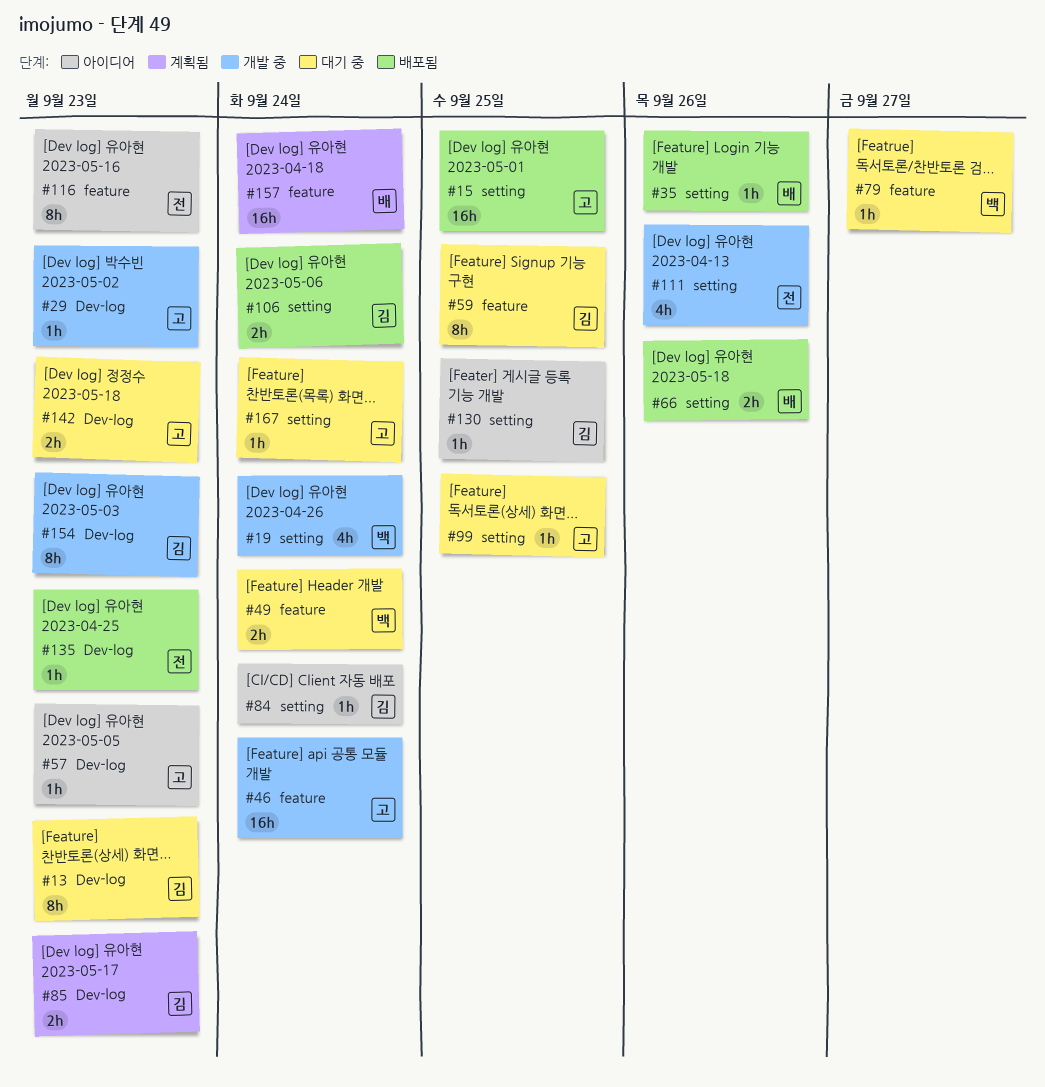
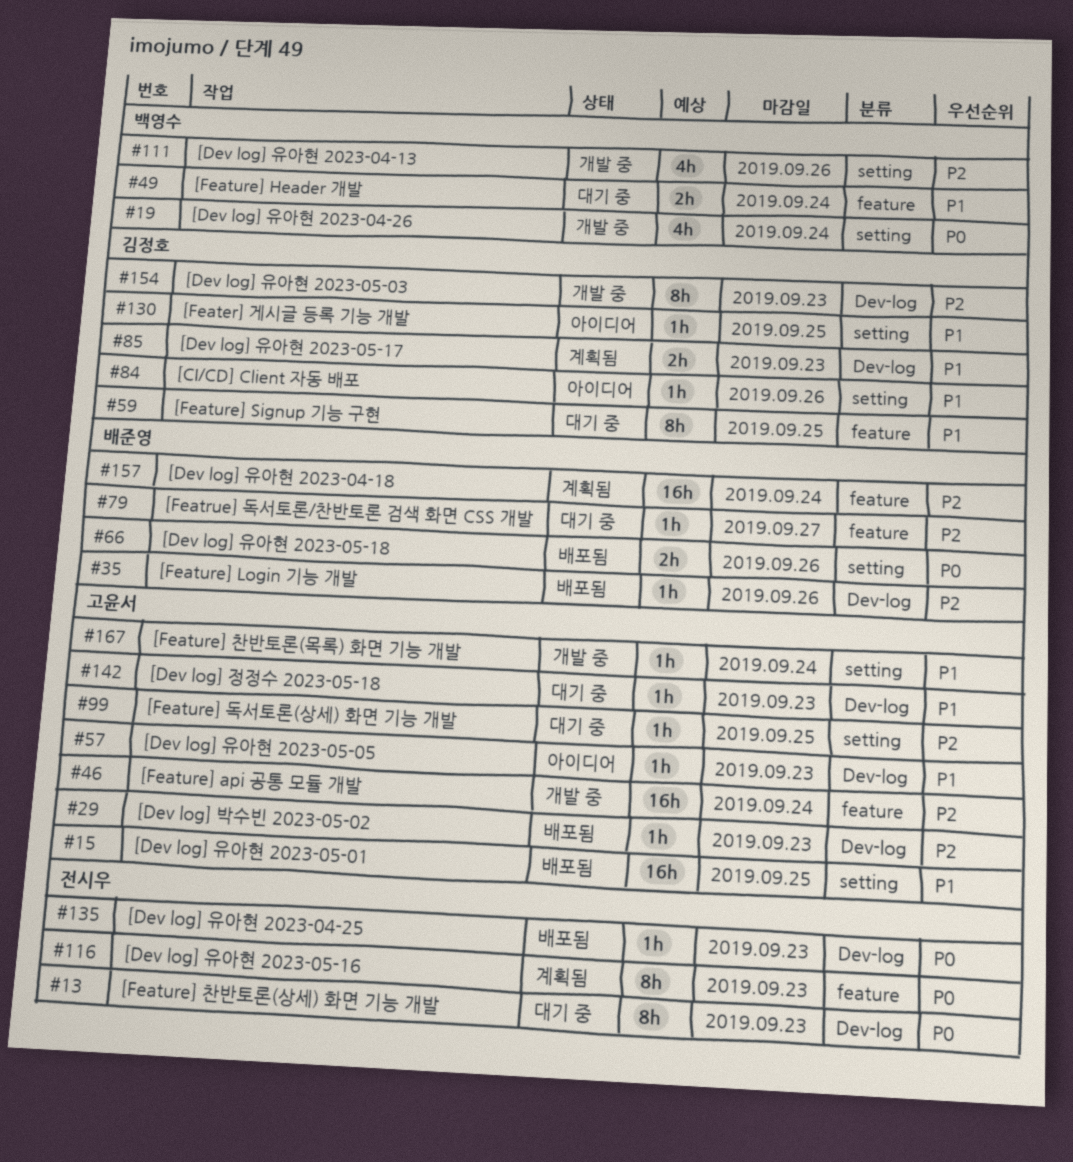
#13, owner: 김정호 -> 전시우
#29, status: 개발 중 -> 배포됨
#35, label: setting -> Dev-log
#79, owner: 백영수 -> 배준영
#84, due: Sep 24 -> Sep 26
#106: present -> none
#111, owner: 전시우 -> 백영수
#116, status: 아이디어 -> 계획됨
#142, estimate: 2h -> 1h
#167, status: 대기 중 -> 개발 중

